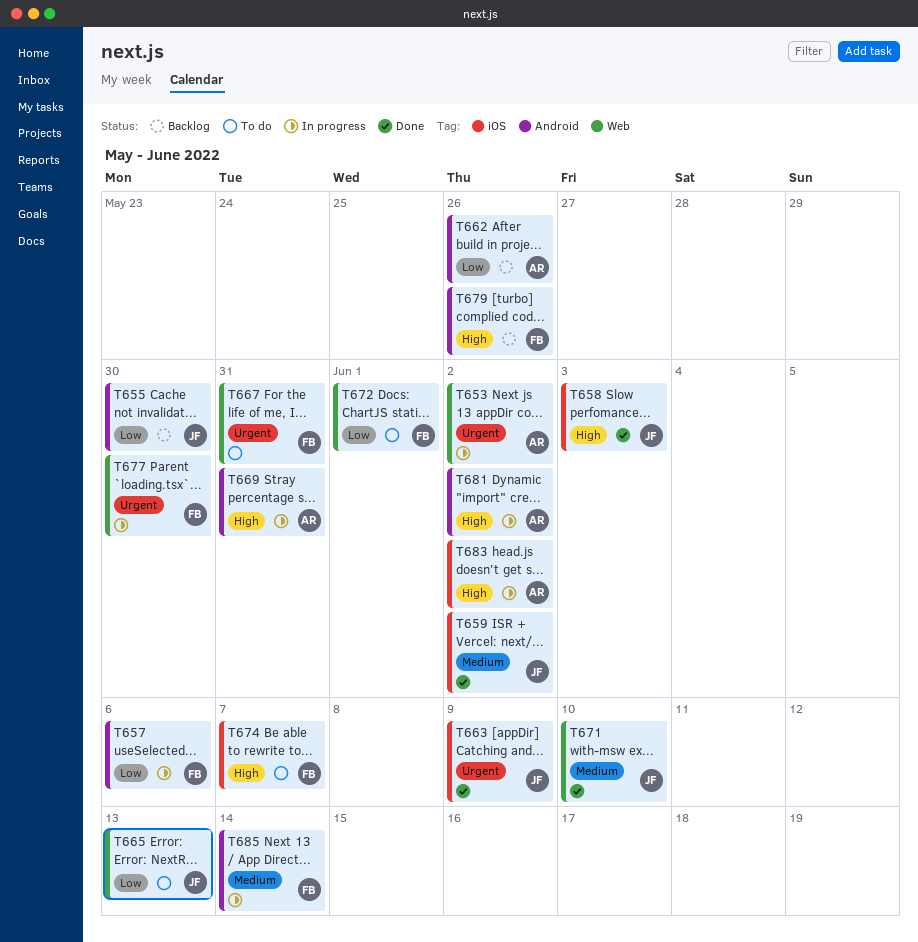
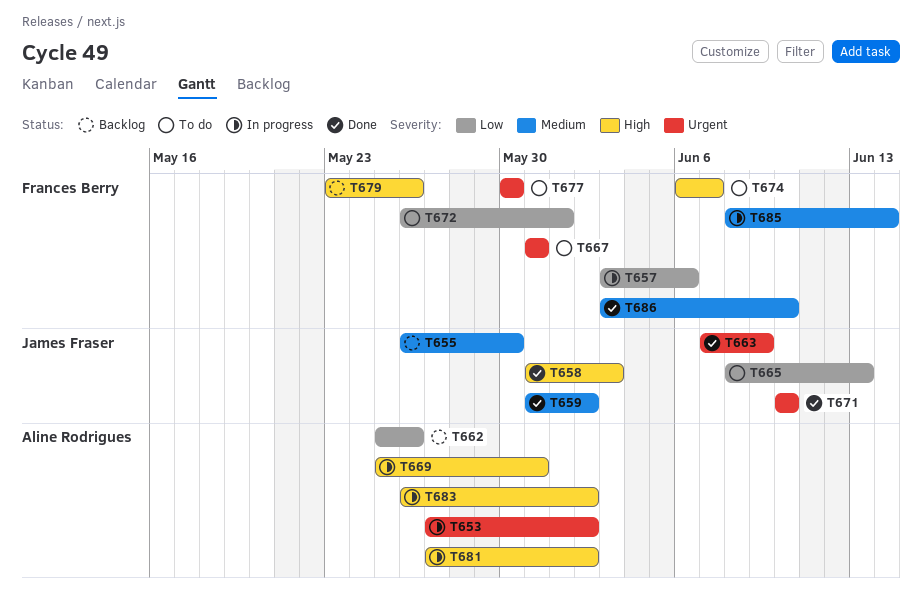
T655, priority: Low -> Medium
T671, priority: Medium -> Urgent
T677, status: In progress -> To do
T686: none -> present

